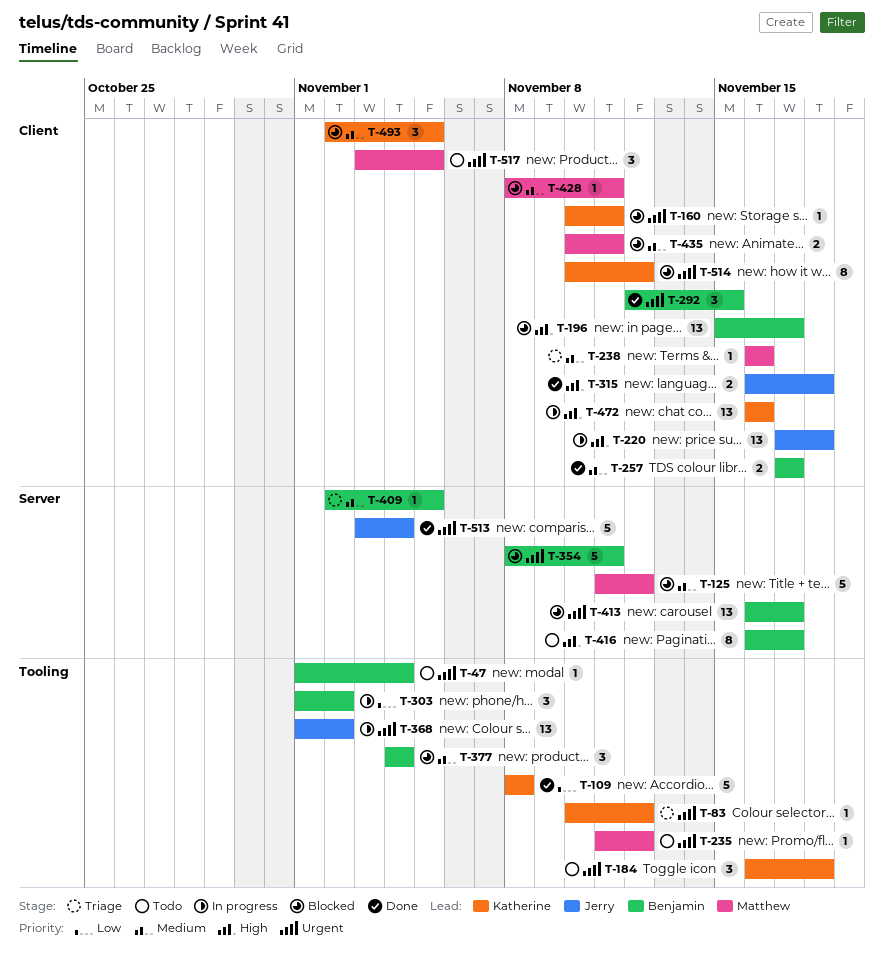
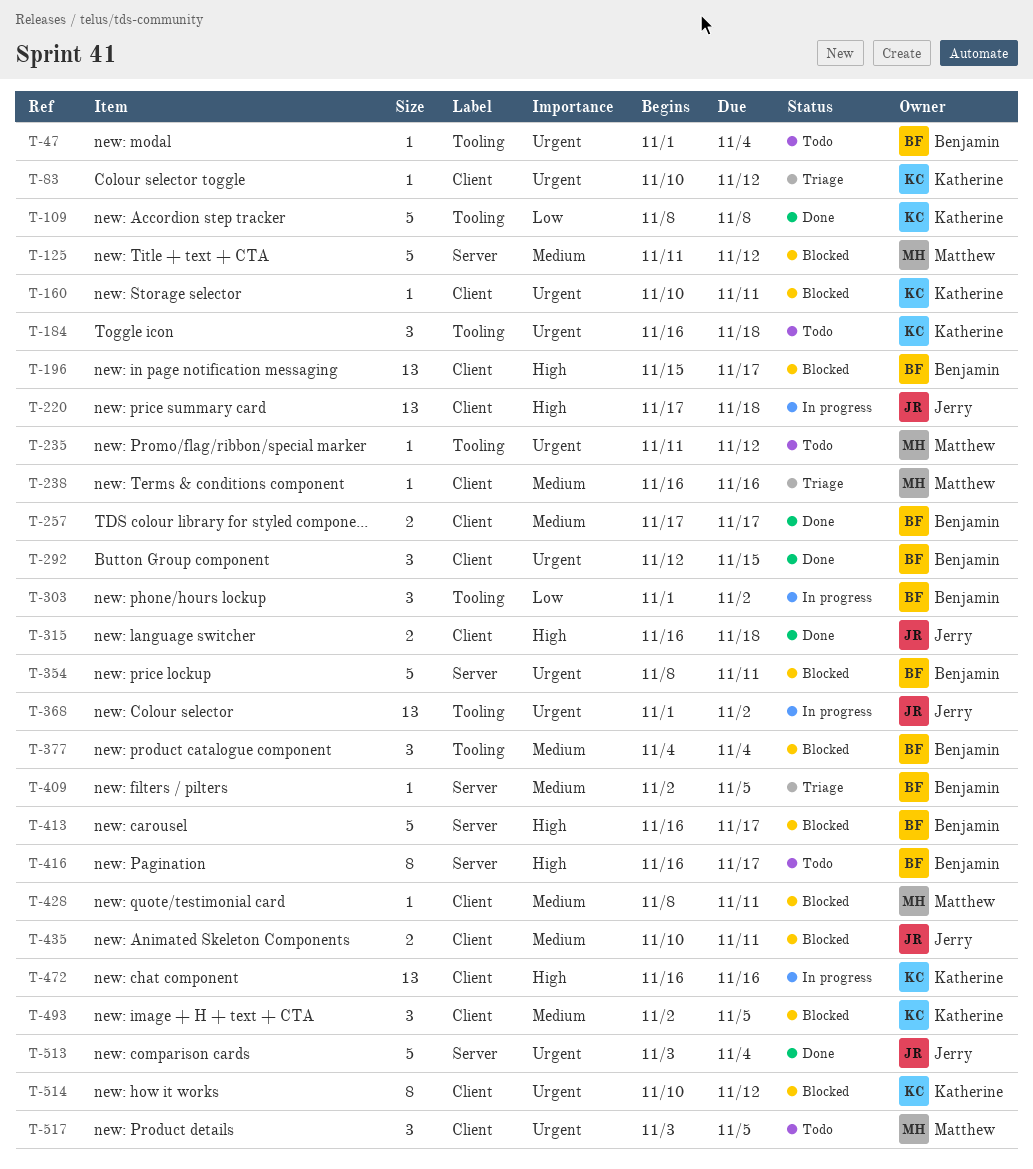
T-83, label: Tooling -> Client
T-413, priority: Urgent -> High
T-413, estimate: 13 -> 5
T-435, owner: Matthew -> Jerry

